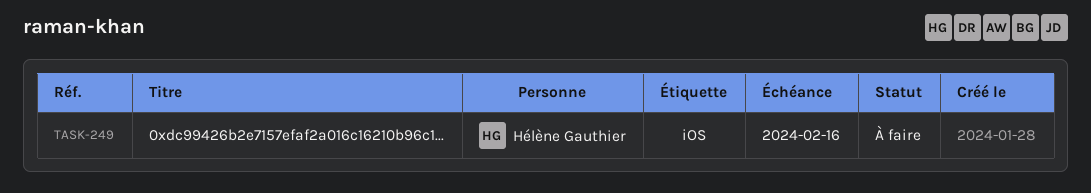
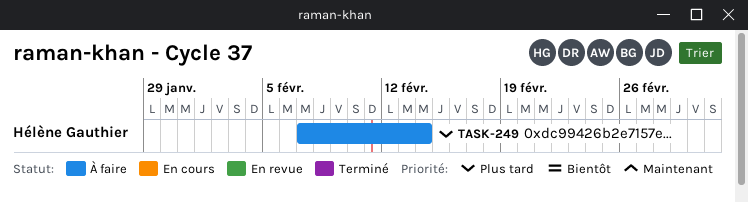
TASK-249, due: Feb 16 -> Feb 14

